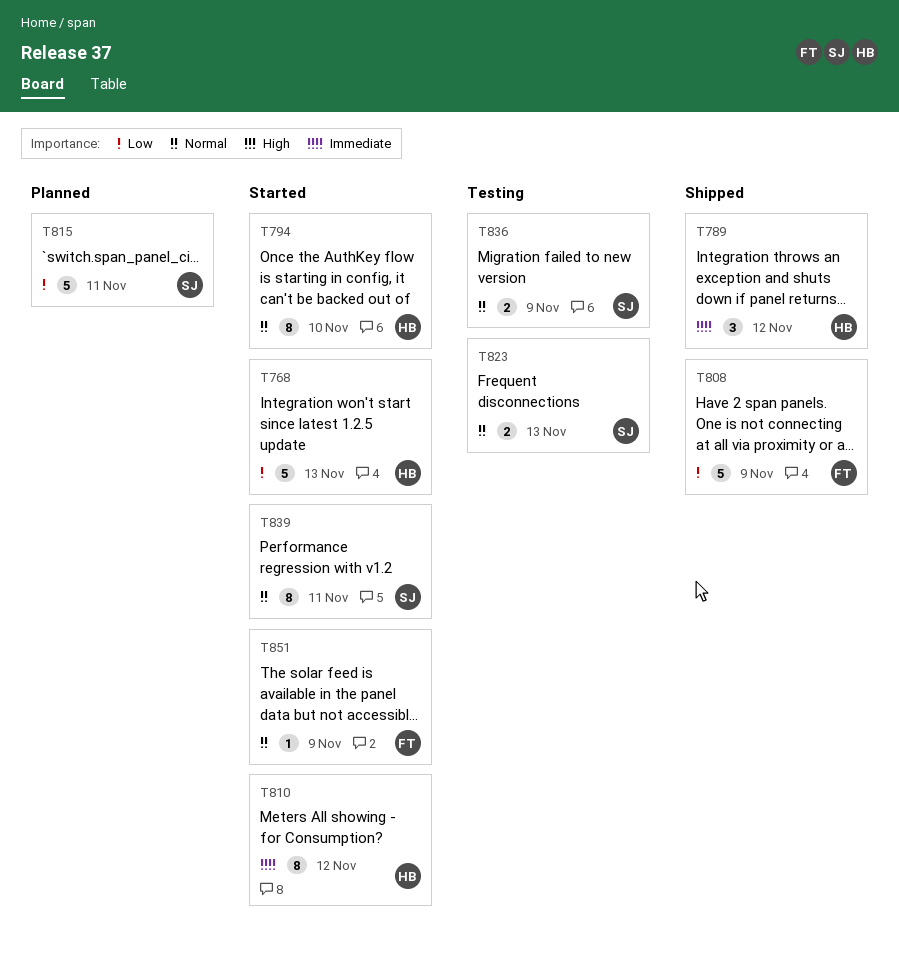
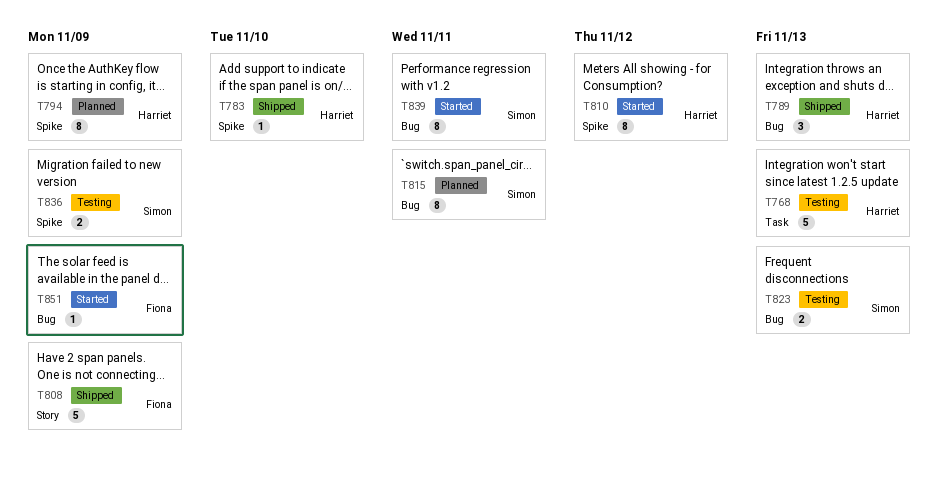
T768, status: Started -> Testing
T783: none -> present
T789, due: Nov 12 -> Nov 13
T794, status: Started -> Planned
T794, due: Nov 10 -> Nov 9
T815, estimate: 5 -> 8

